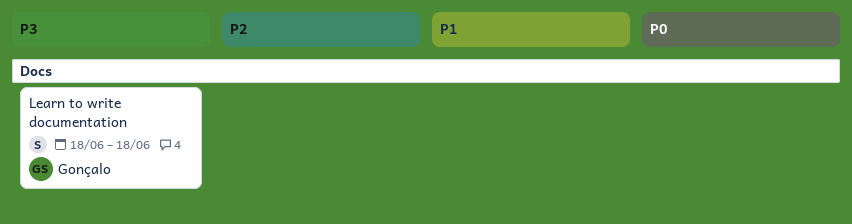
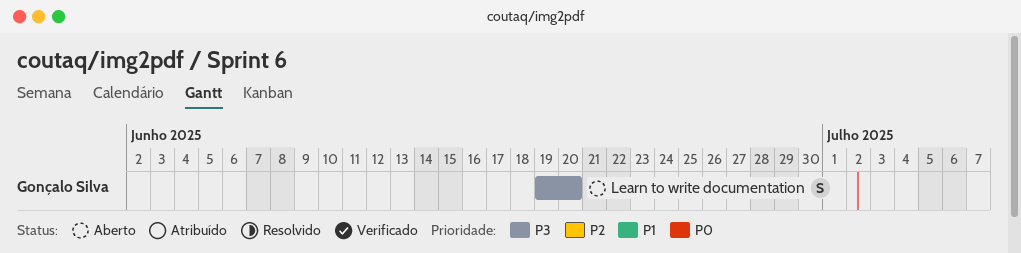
Learn to write documentation, start: Jun 18 -> Jun 19
Learn to write documentation, due: Jun 18 -> Jun 20

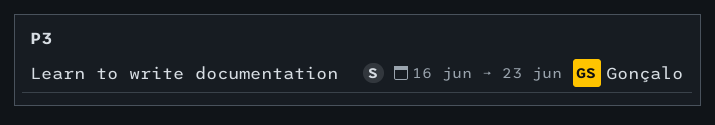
Learn to write documentation, start: Jun 19 -> Jun 16
Learn to write documentation, due: Jun 20 -> Jun 23

